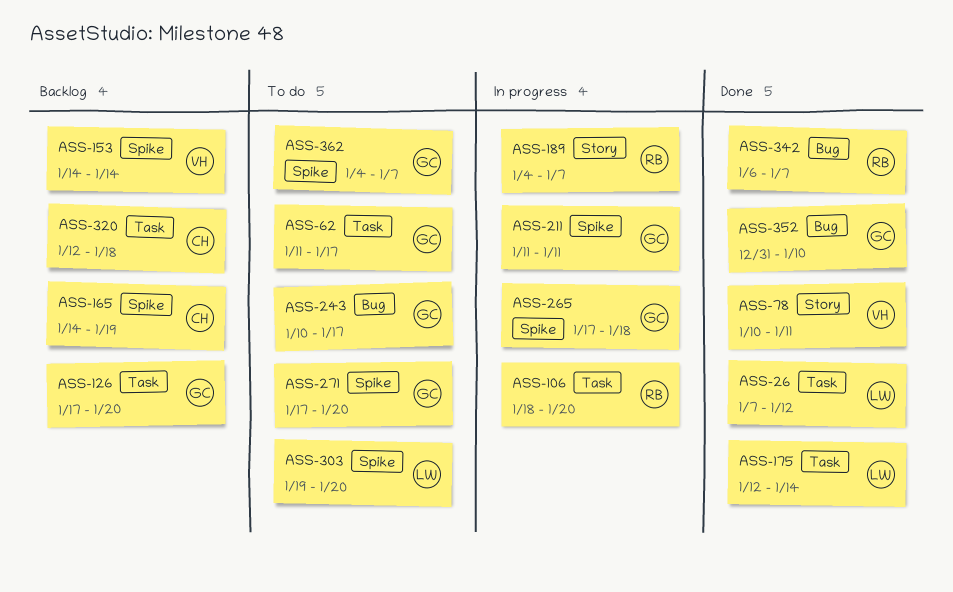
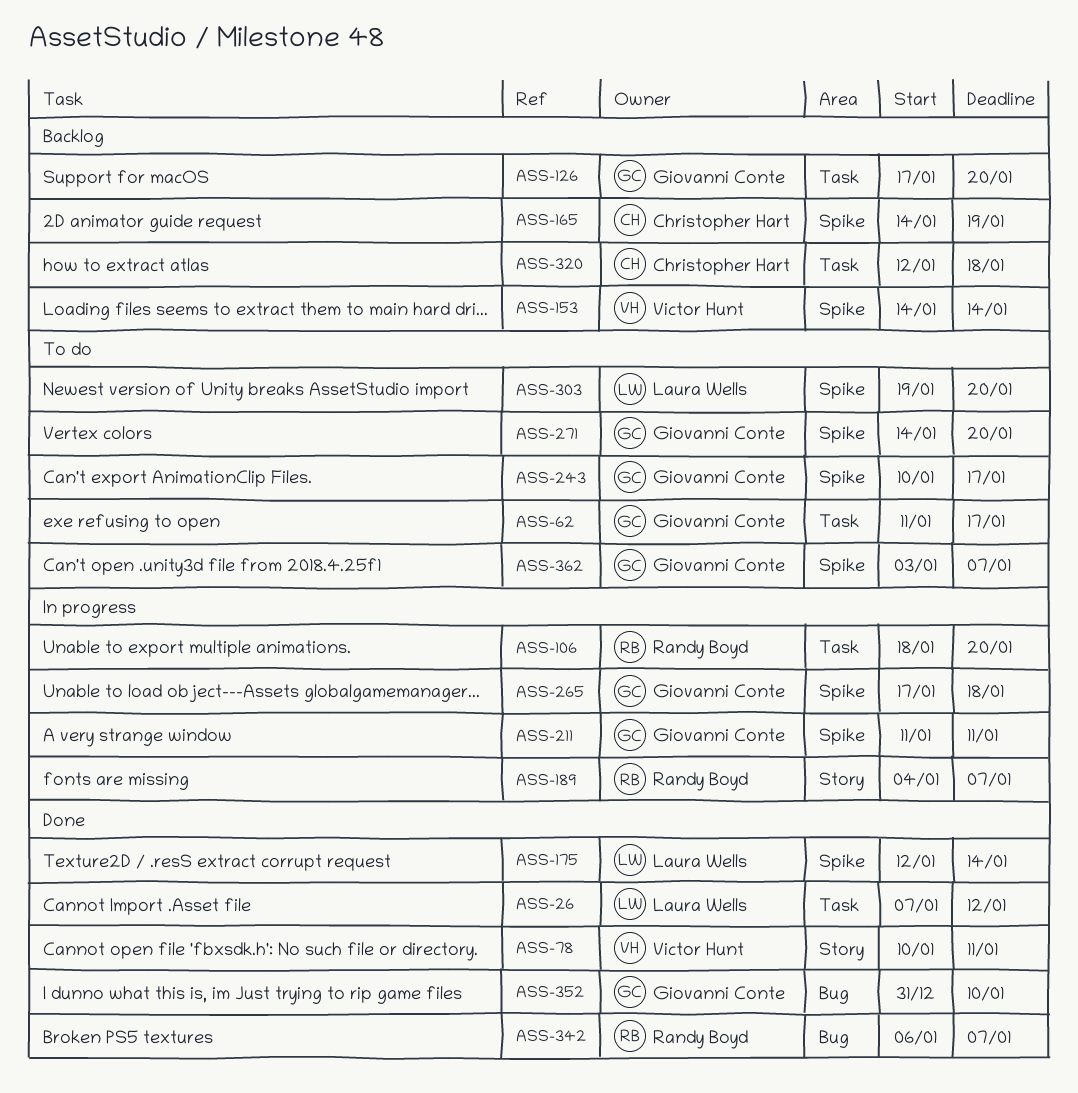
ASS-175, label: Task -> Spike
ASS-243, label: Bug -> Spike
ASS-271, start: Jan 17 -> Jan 14
ASS-362, start: Jan 4 -> Jan 3

